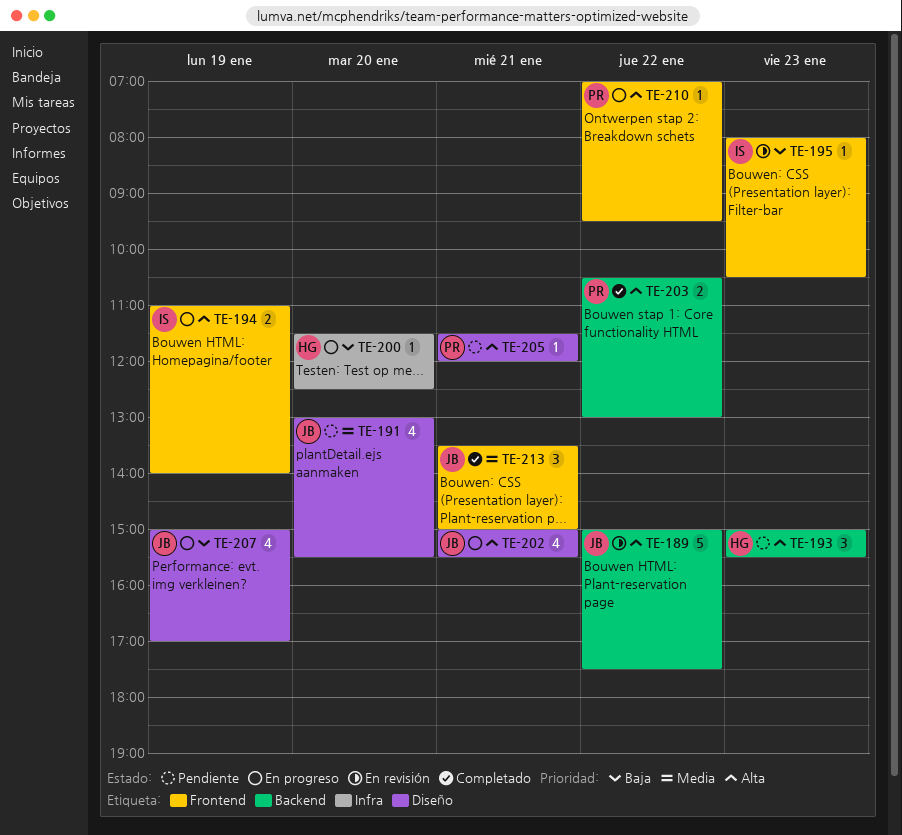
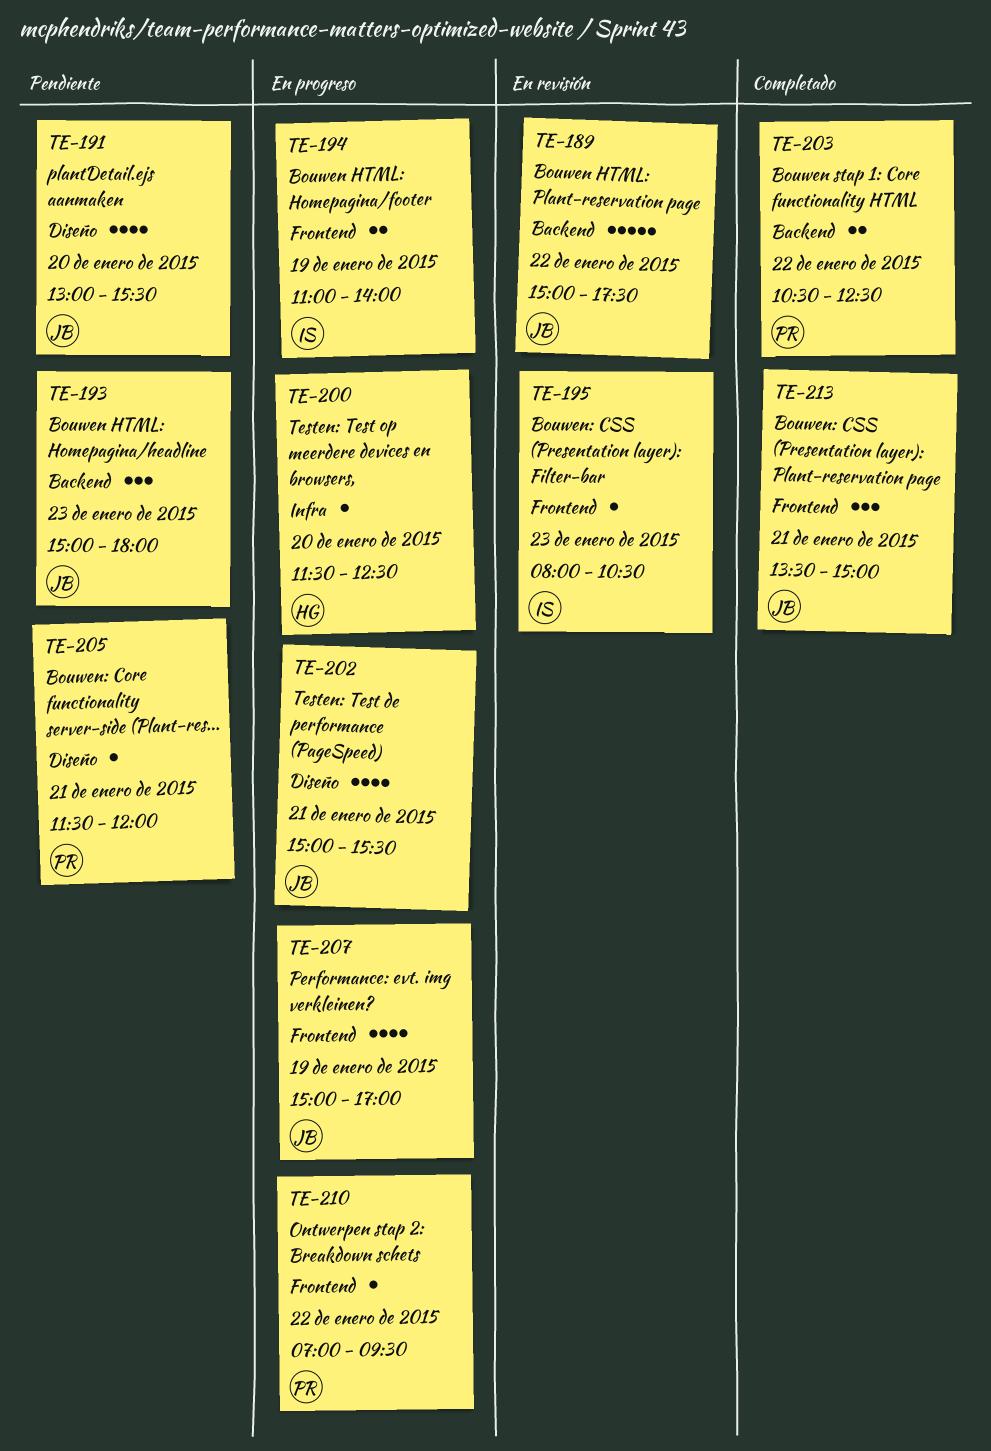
TE-193, owner: HG -> JB
TE-193, ends: 15:30 -> 18:00
TE-203, ends: 13:00 -> 12:30
TE-207, label: Diseño -> Frontend

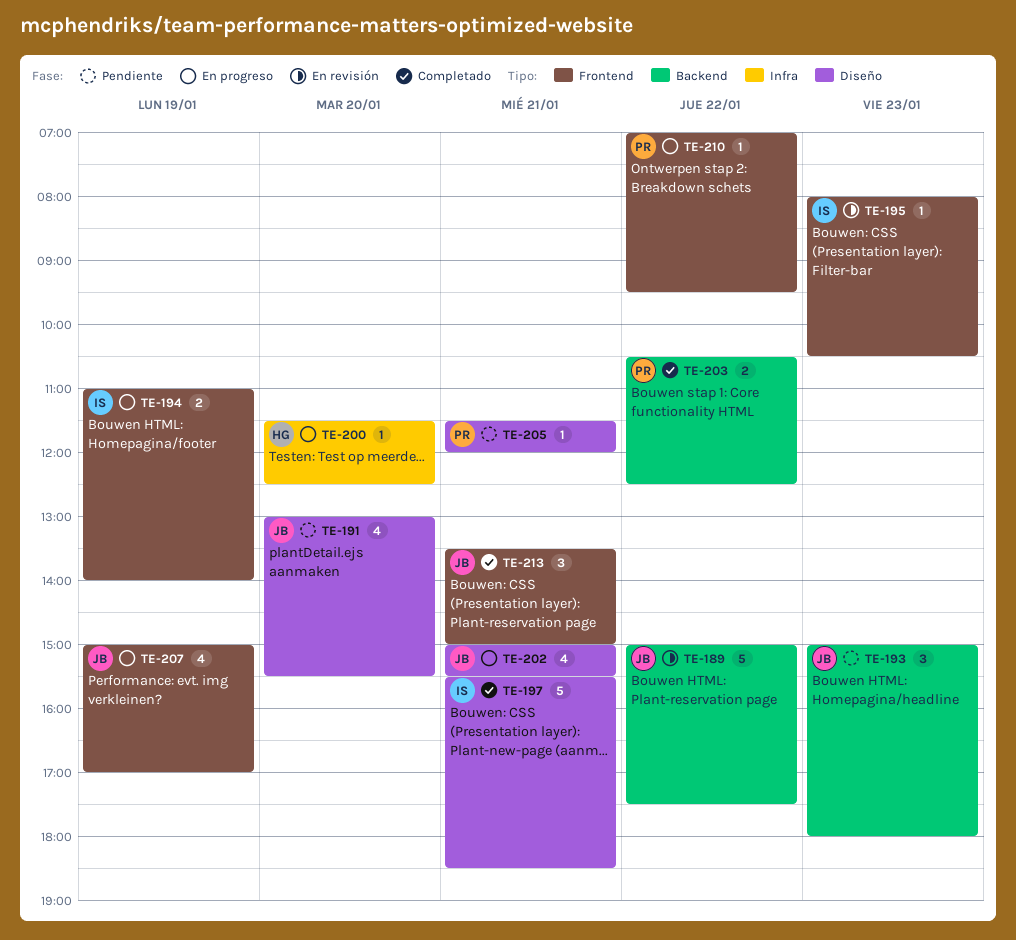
TE-197: none -> present

